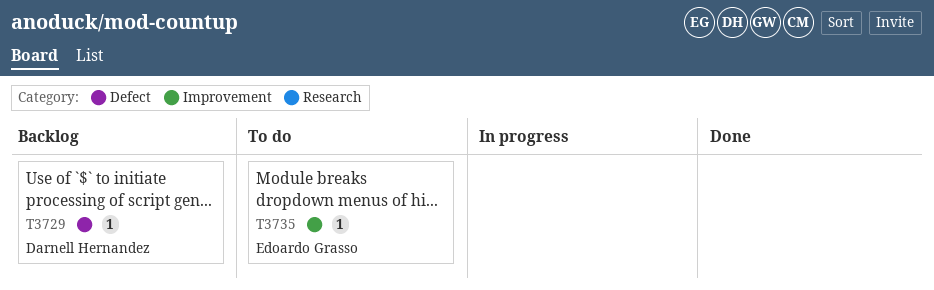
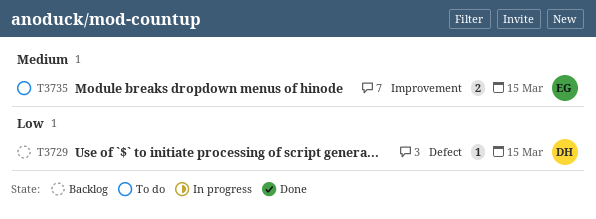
T3735, estimate: 1 -> 2

